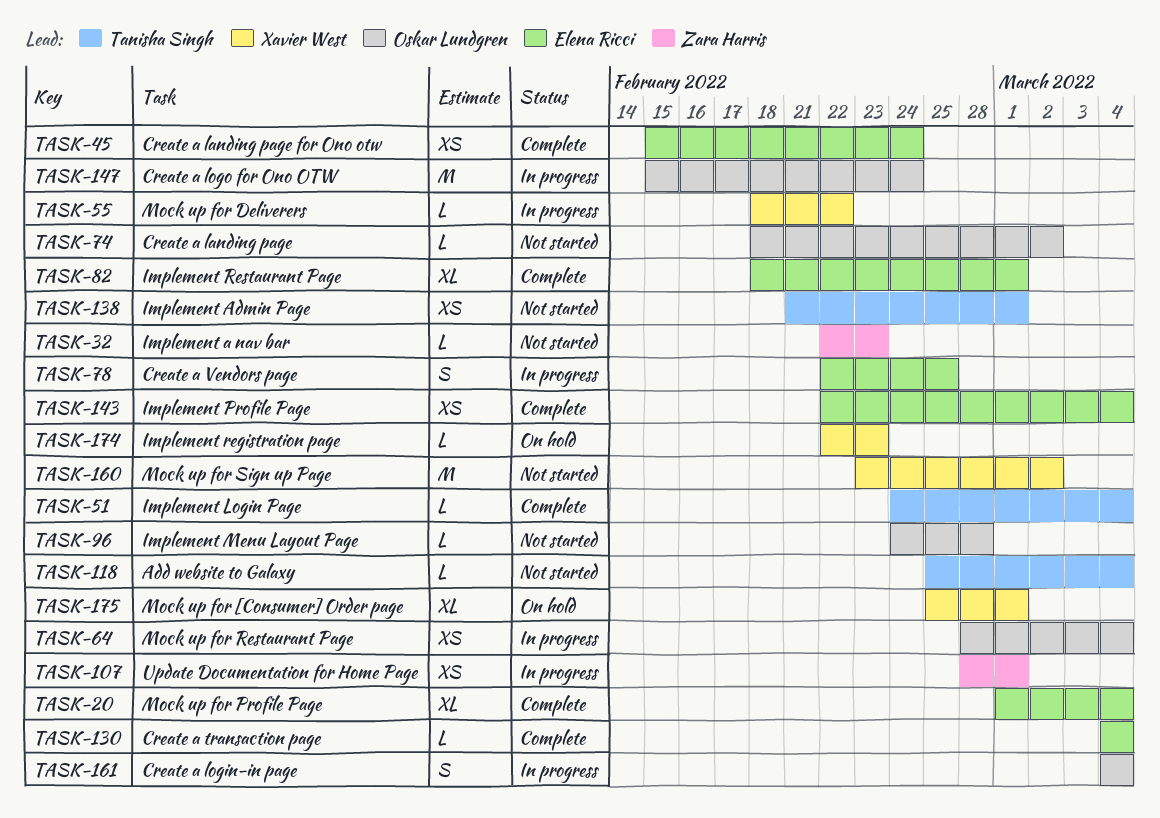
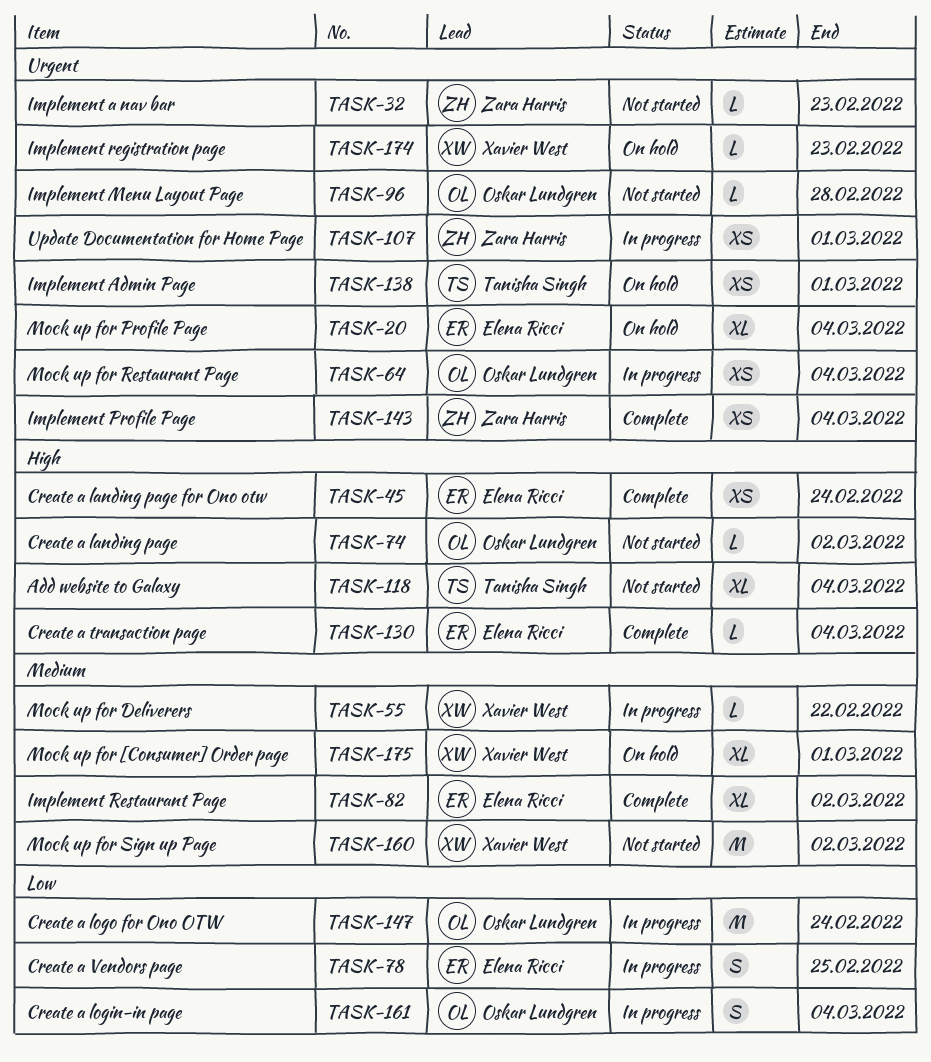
TASK-20, status: Complete -> On hold
TASK-51: present -> none
TASK-82, due: Mar 1 -> Mar 2
TASK-118, estimate: L -> XL
TASK-138, status: Not started -> On hold
TASK-143, owner: Elena Ricci -> Zara Harris

